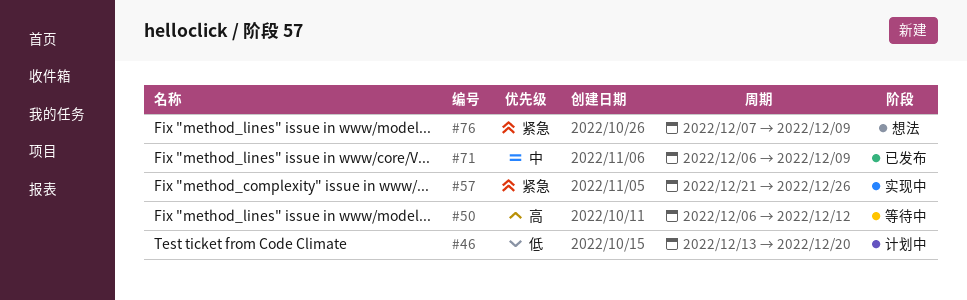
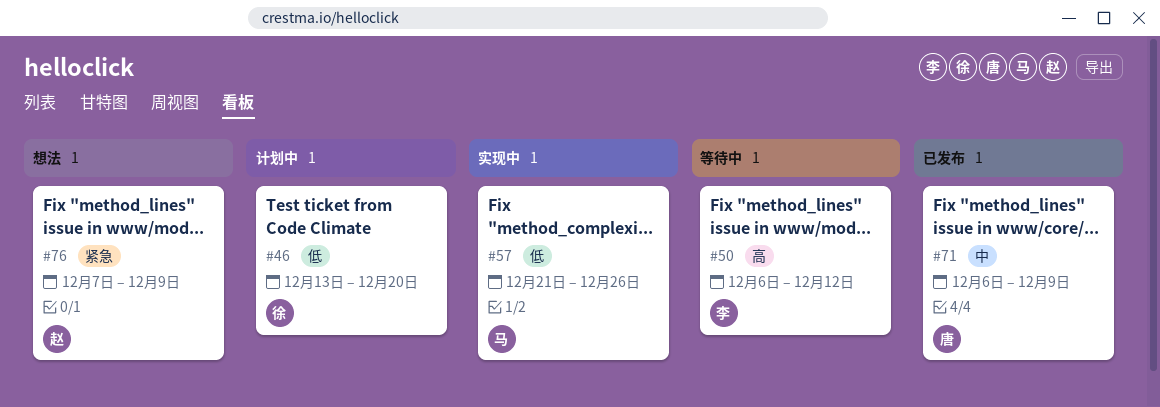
#57, priority: 紧急 -> 低

